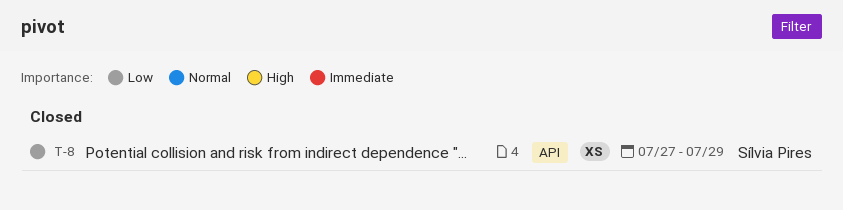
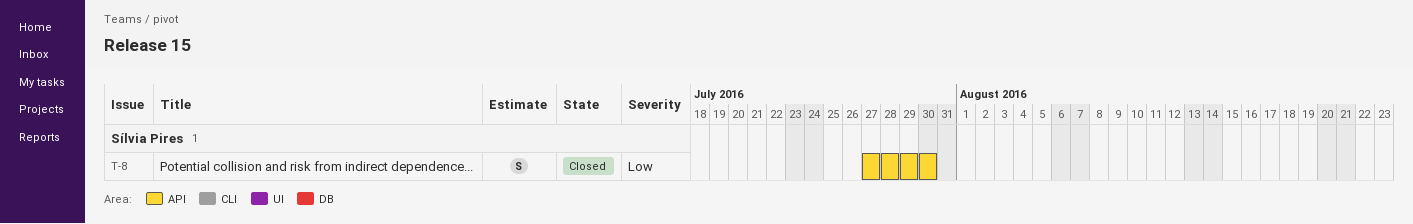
T-8, estimate: XS -> S
T-8, due: Jul 29 -> Jul 30

